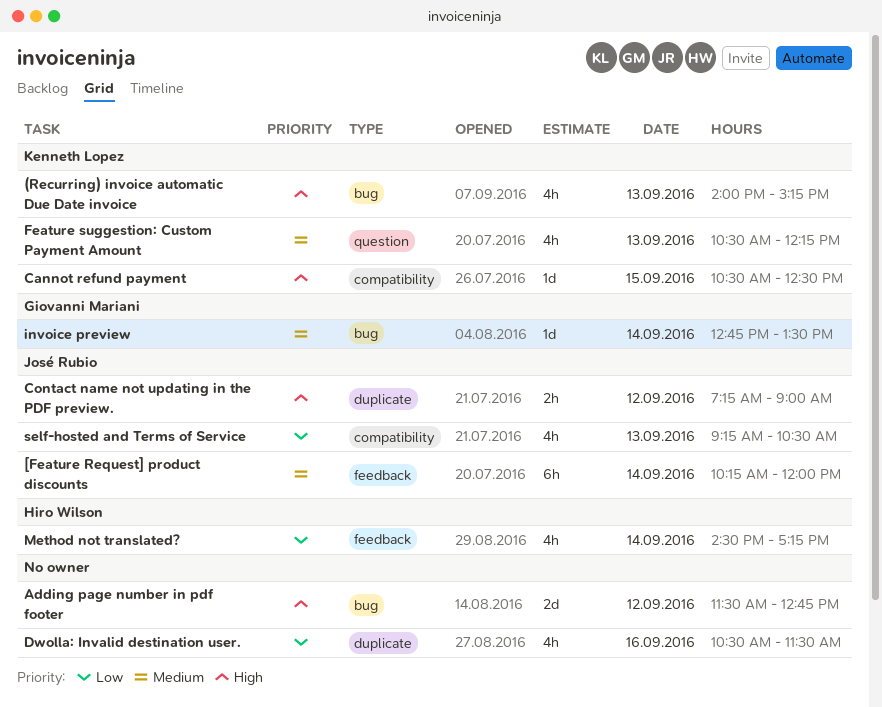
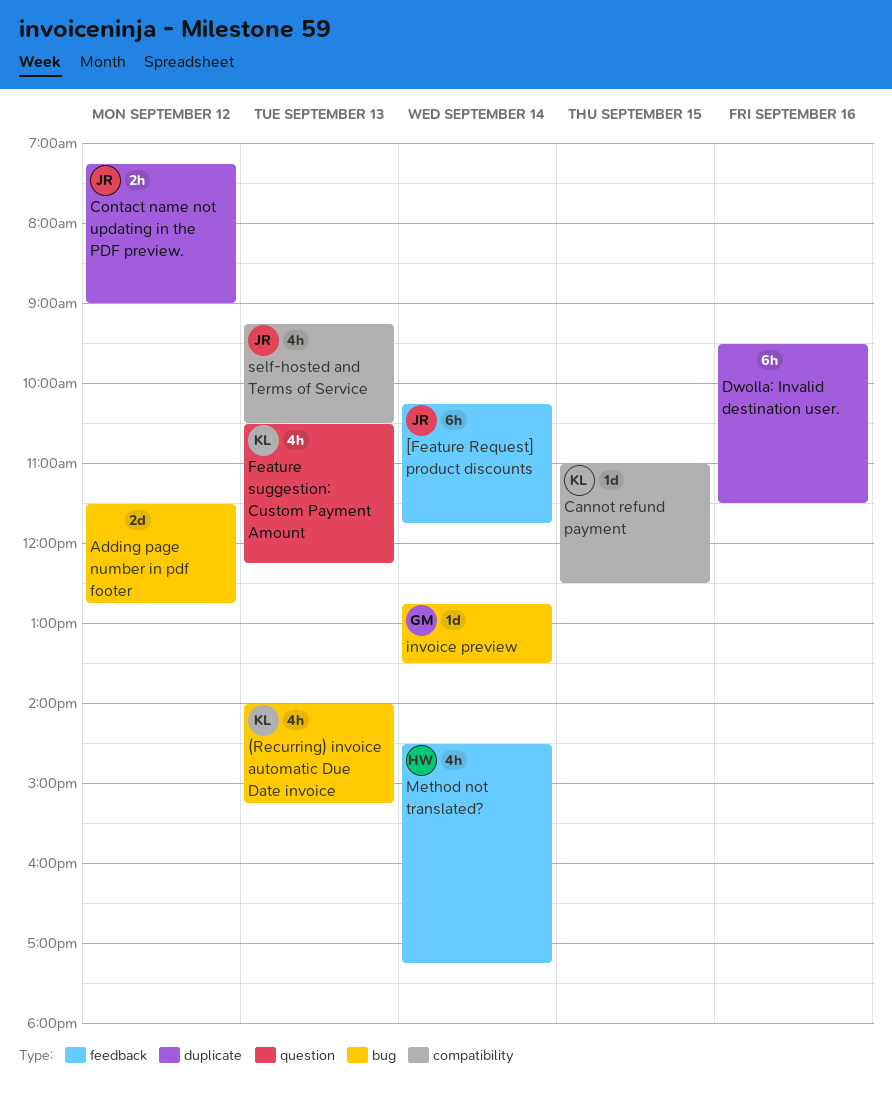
[Feature Request] product discounts, ends: 12:00 -> 11:45
Cannot refund payment, begins: 10:30 -> 11:00
Dwolla: Invalid destination user., estimate: 4h -> 6h
Dwolla: Invalid destination user., begins: 10:30 -> 09:30

